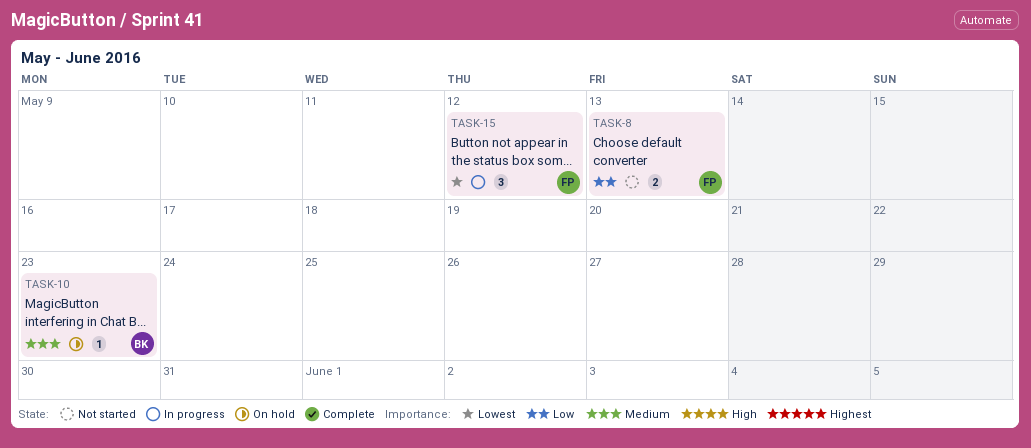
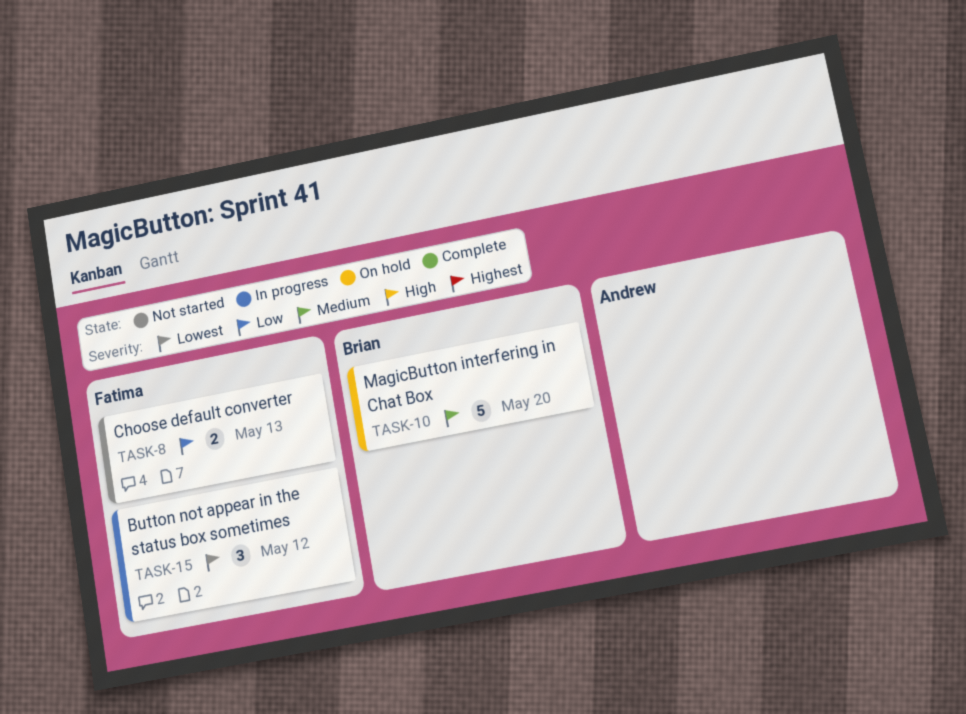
TASK-10, estimate: 1 -> 5
TASK-10, due: May 23 -> May 20

